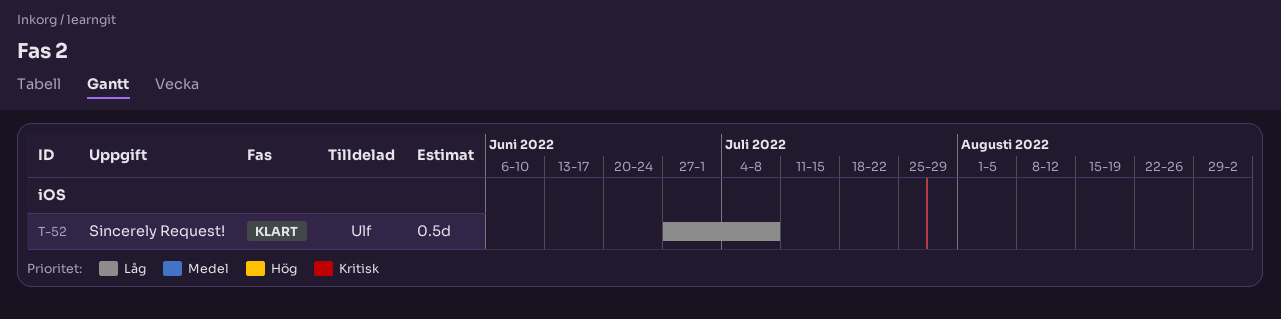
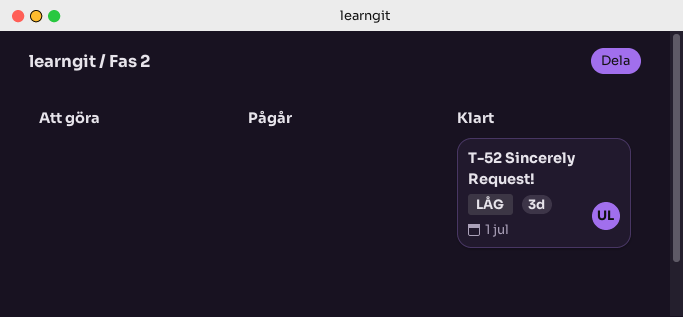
T-52, estimate: 0.5d -> 3d
T-52, due: Jul 8 -> Jul 1

